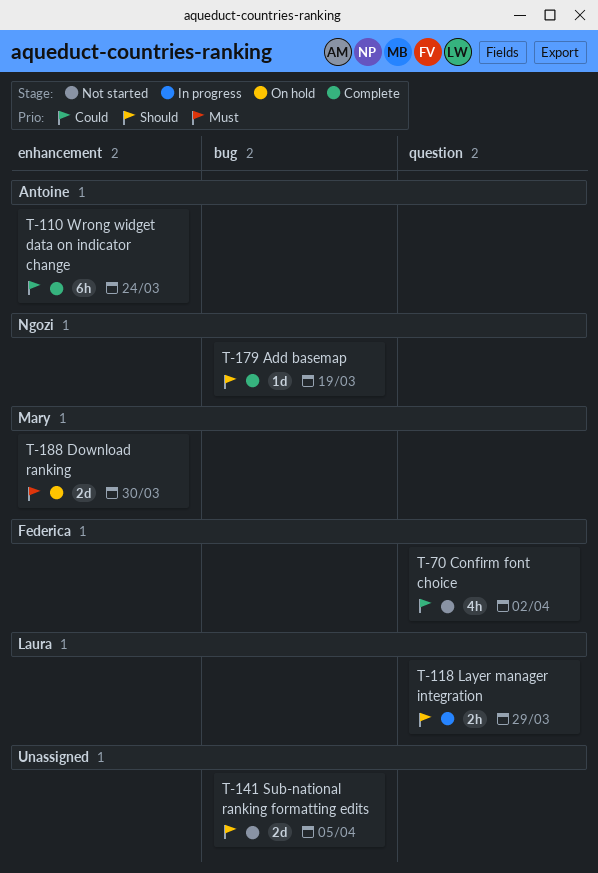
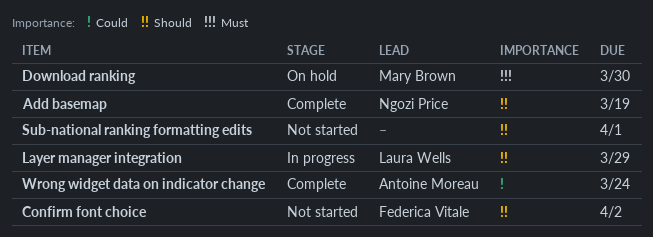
Confirm font choice, priority: Could -> Should
Sub-national ranking formatting edits, due: Apr 5 -> Apr 1

